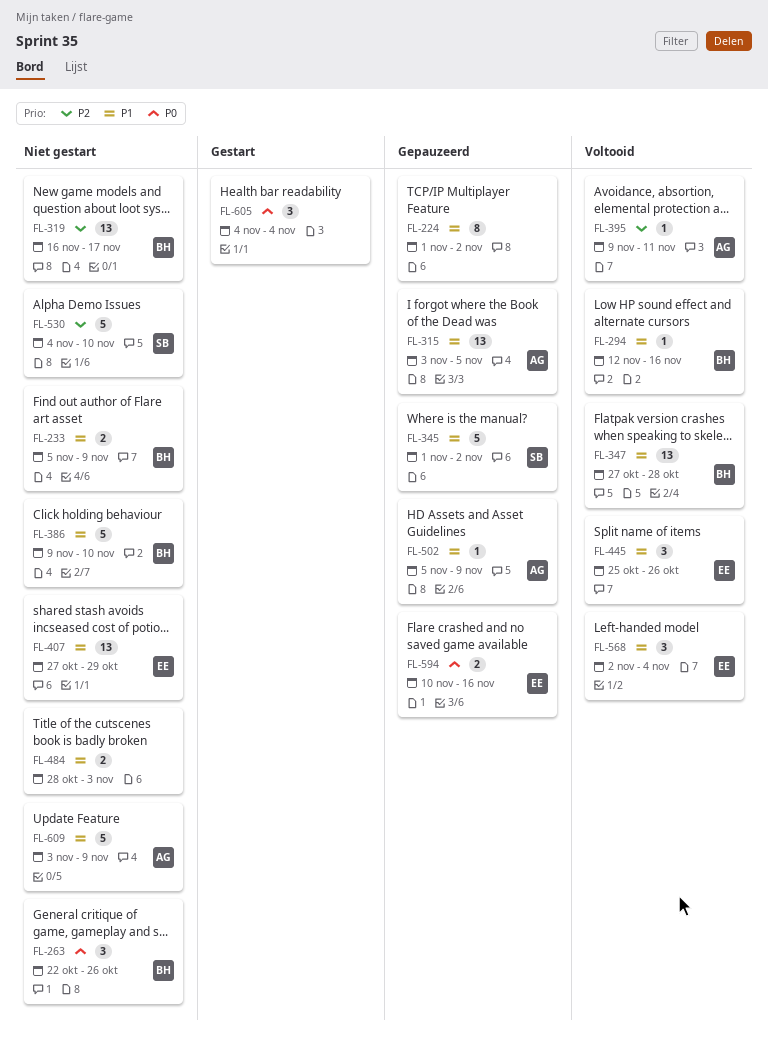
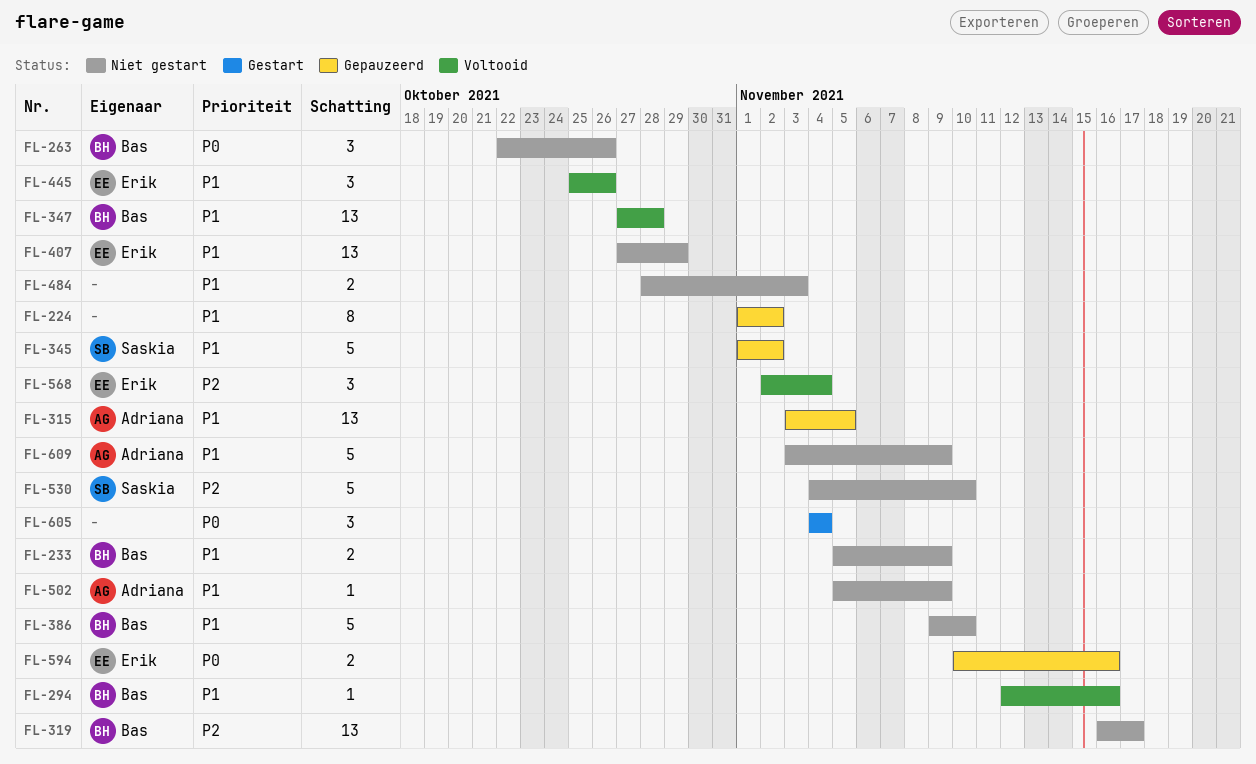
FL-395: present -> none
FL-502, status: Gepauzeerd -> Niet gestart
FL-568, priority: P1 -> P2

